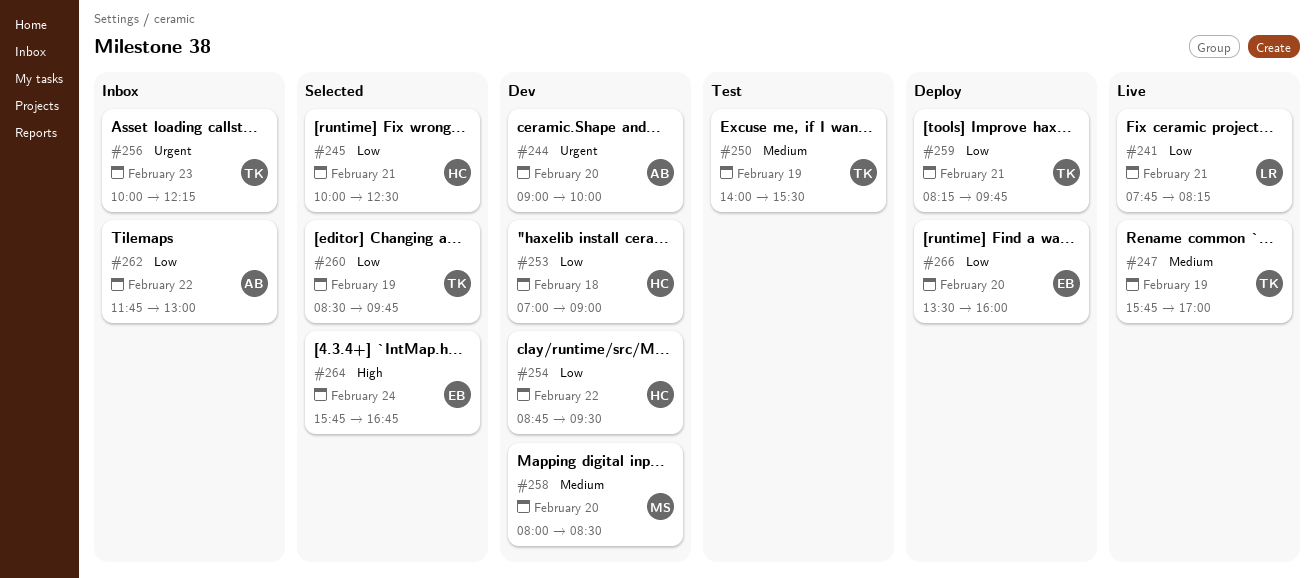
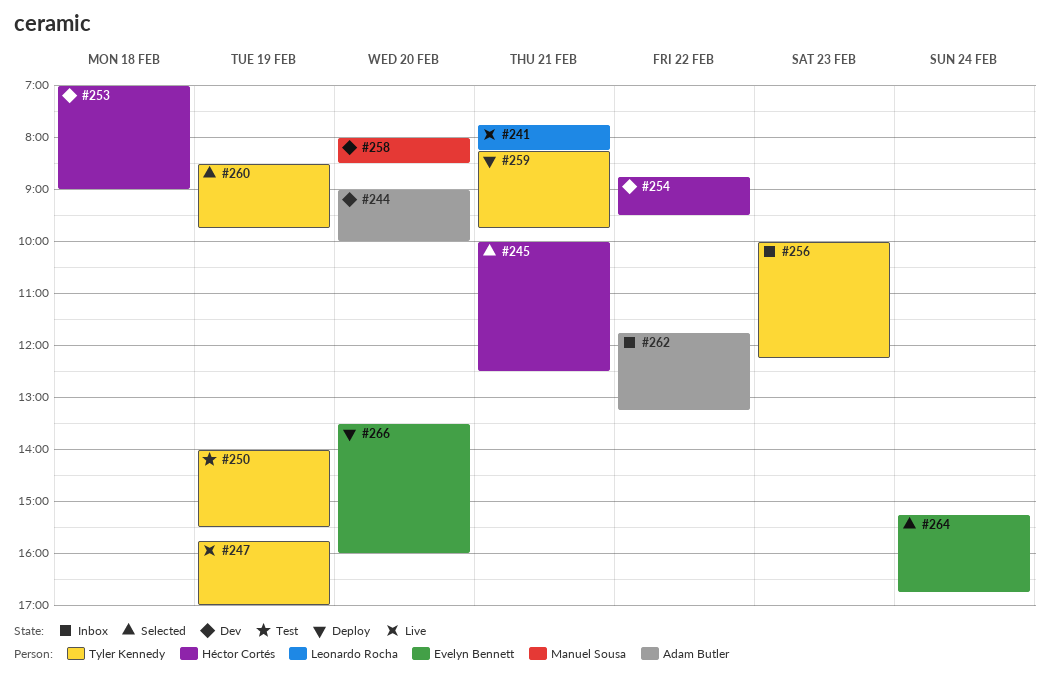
#262, ends: 13:00 -> 13:15
#264, begins: 15:45 -> 15:15

